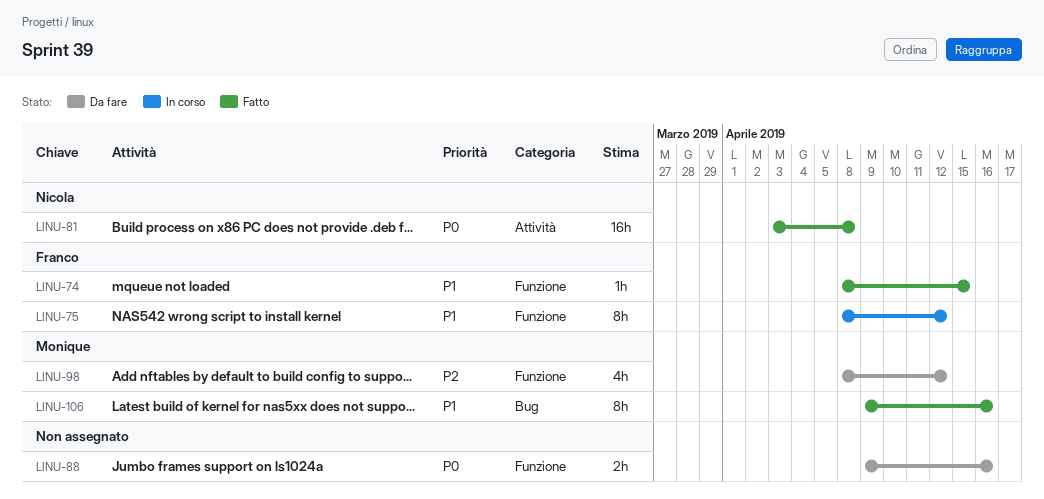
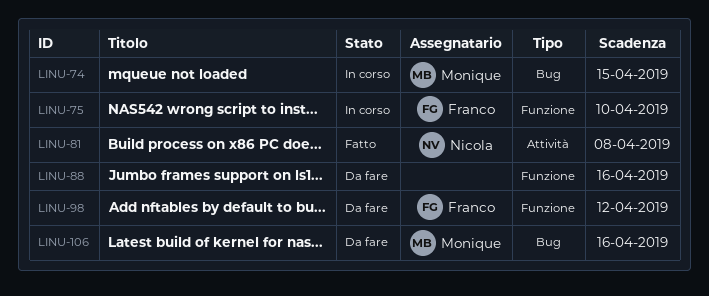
LINU-74, status: Fatto -> In corso
LINU-74, owner: Franco -> Monique
LINU-74, label: Funzione -> Bug
LINU-75, due: Apr 12 -> Apr 10
LINU-98, owner: Monique -> Franco
LINU-106, status: Fatto -> Da fare

